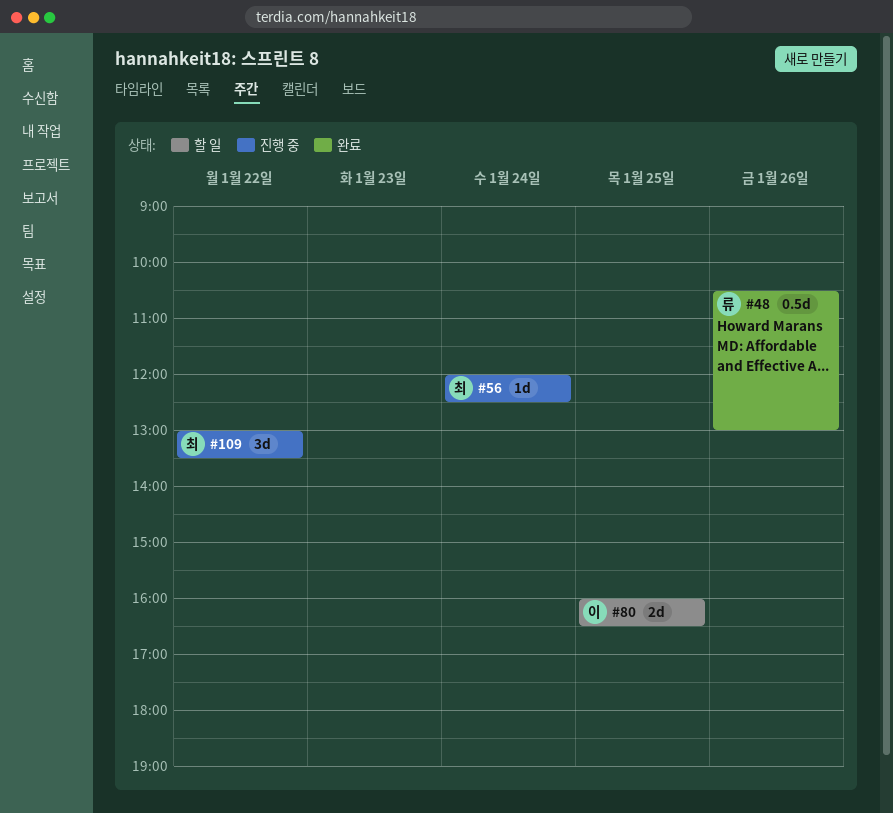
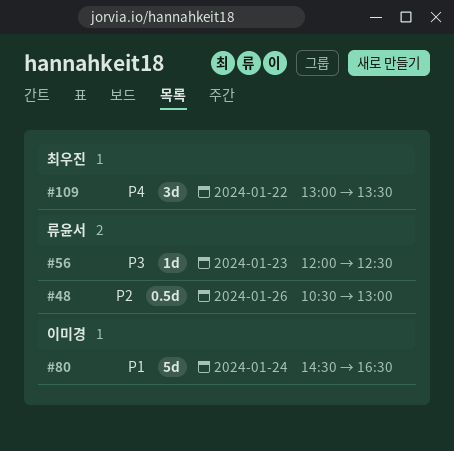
#56, owner: 최우진 -> 류윤서
#56, day: Jan 24 -> Jan 23
#80, estimate: 2d -> 5d
#80, day: Jan 25 -> Jan 24
#80, begins: 16:00 -> 14:30

